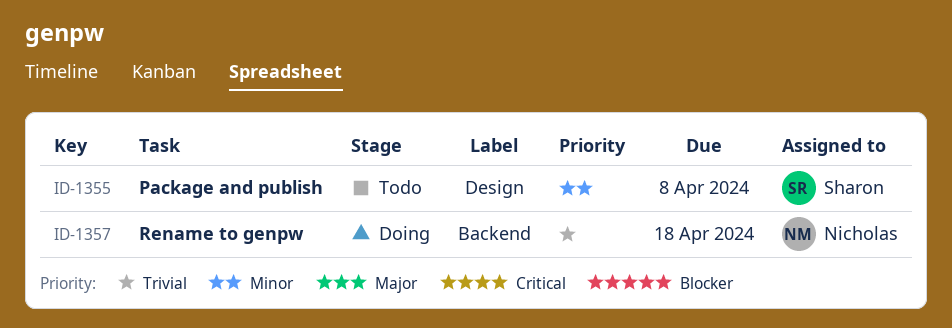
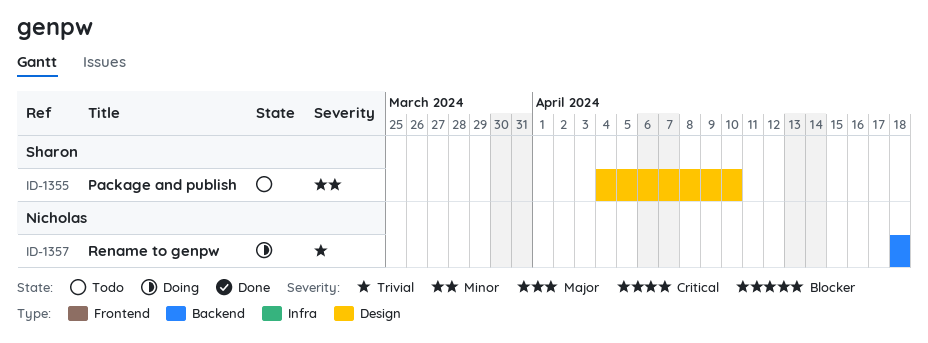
ID-1355, due: Apr 8 -> Apr 10

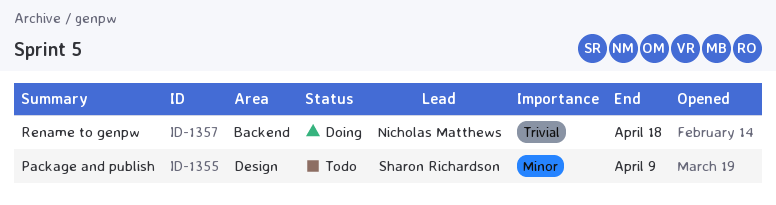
ID-1355, due: Apr 10 -> Apr 9

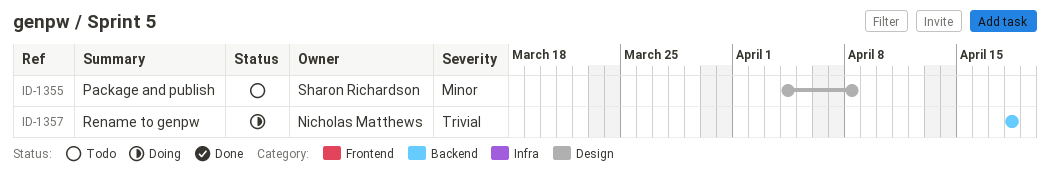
ID-1355, due: Apr 9 -> Apr 8

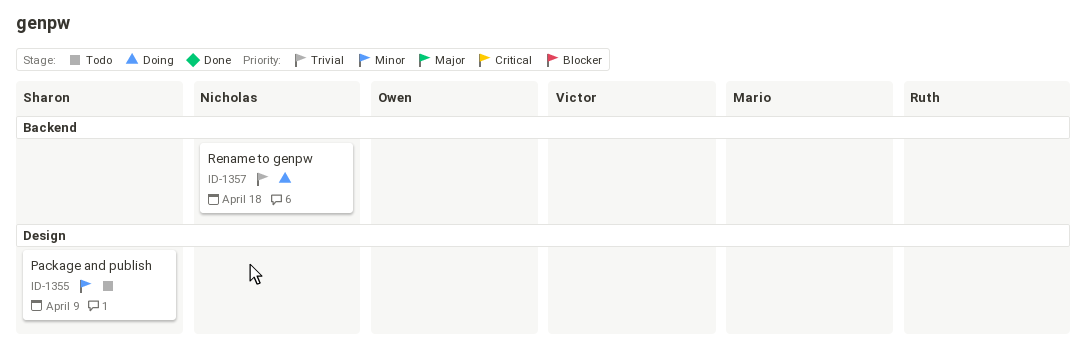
ID-1355, due: Apr 8 -> Apr 9

